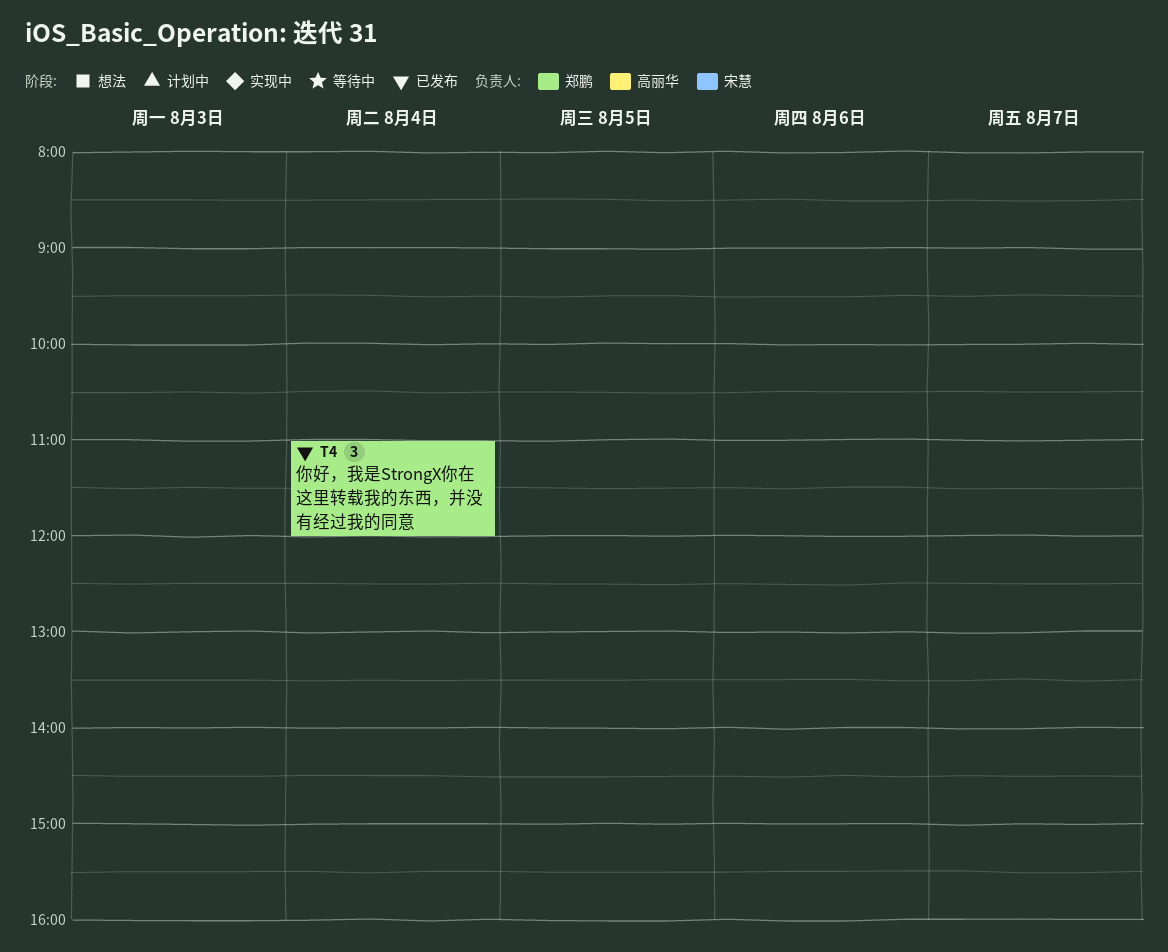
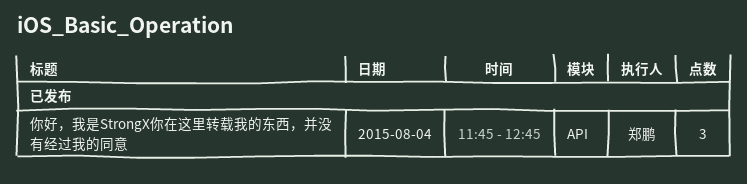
你好，我是StrongX你在这里转载我的东西，并没有经过我的同意, begins: 11:00 -> 11:45
你好，我是StrongX你在这里转载我的东西，并没有经过我的同意, ends: 12:00 -> 12:45

